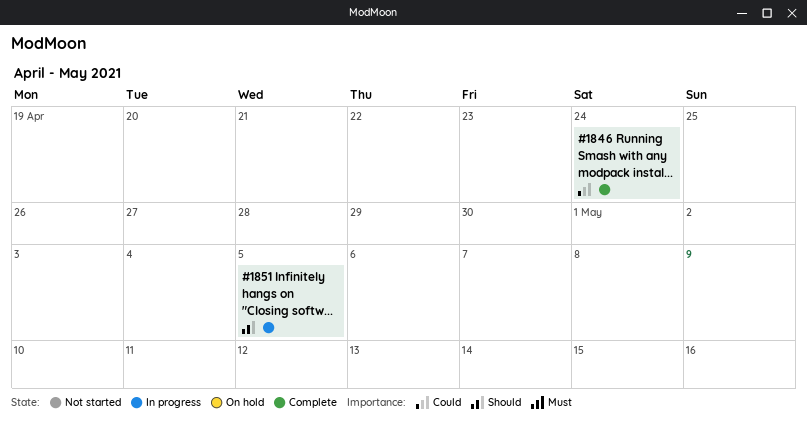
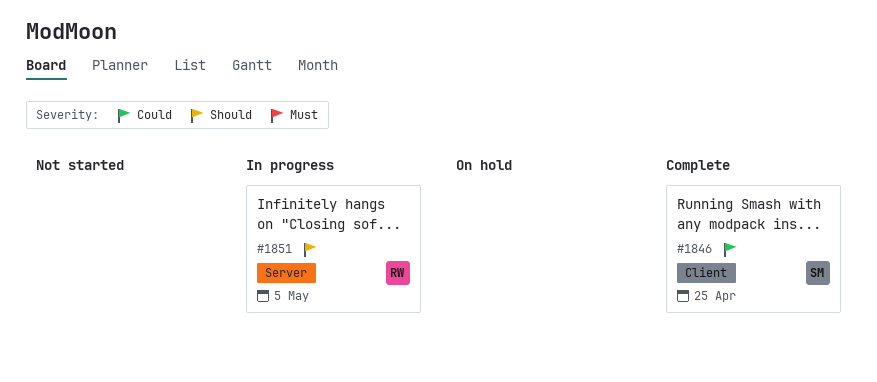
#1846, due: Apr 24 -> Apr 25

